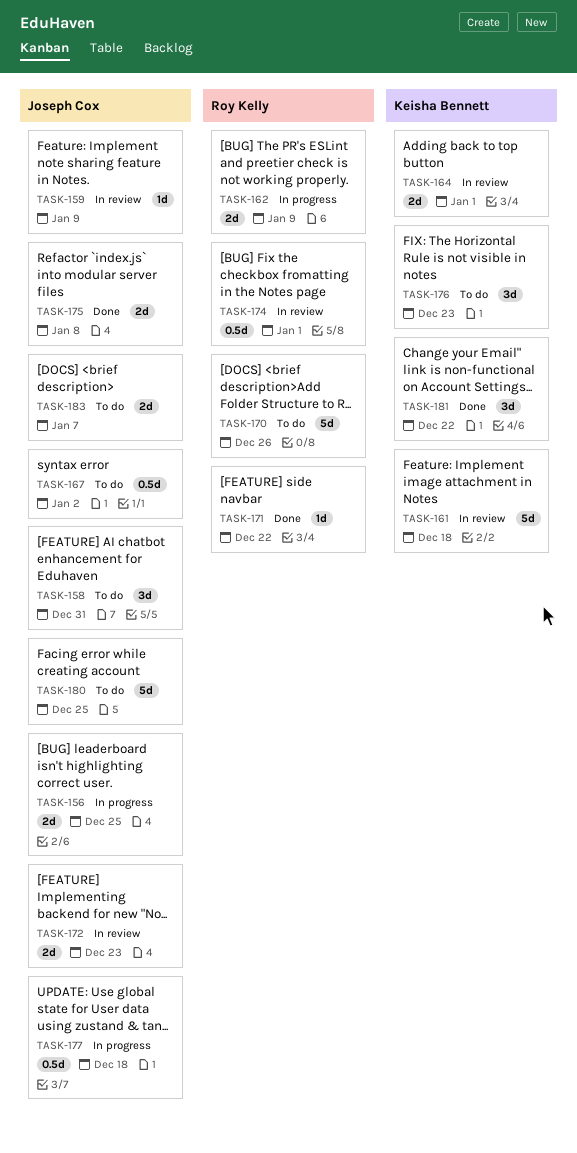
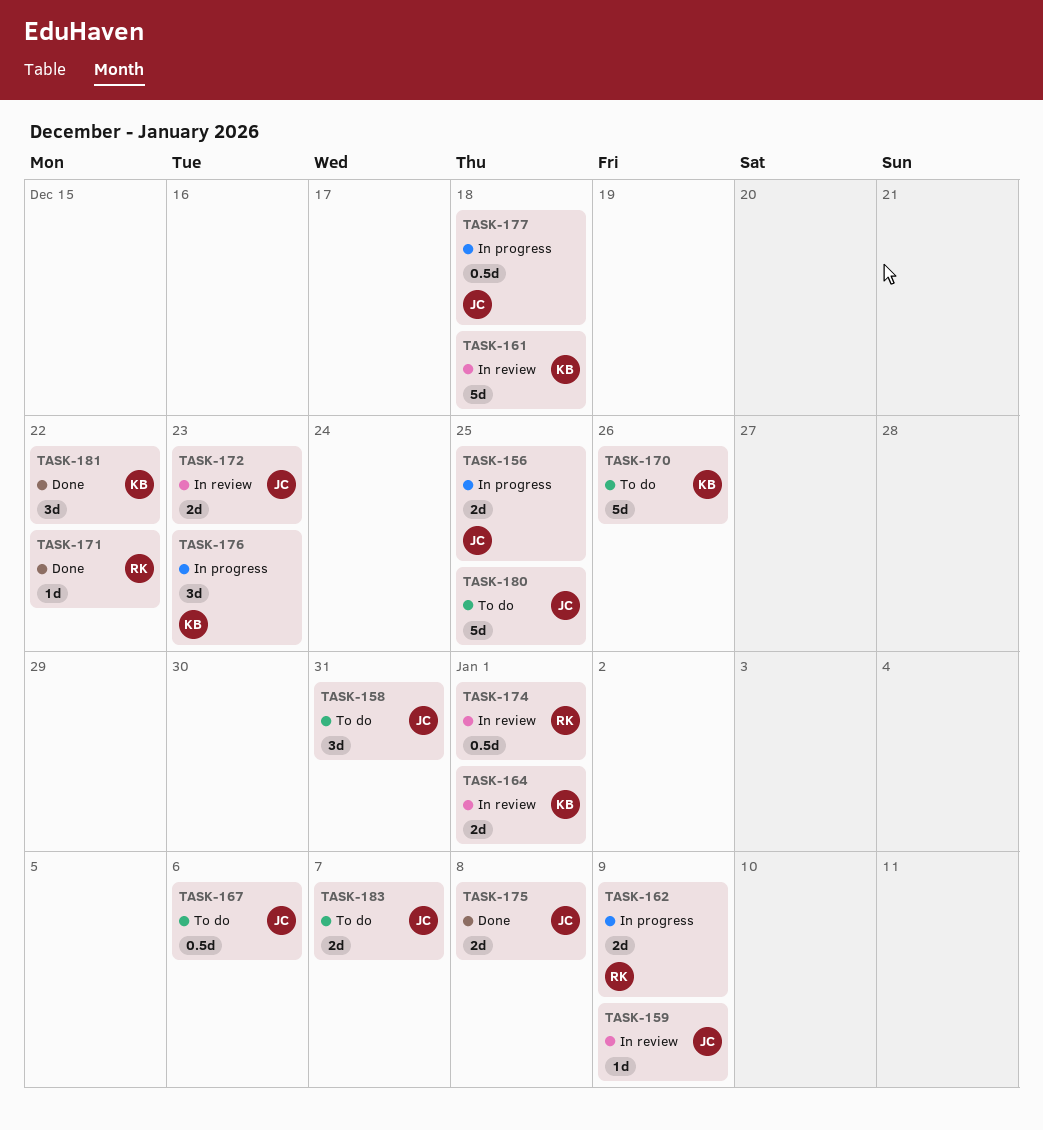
TASK-167, due: Jan 2 -> Jan 6
TASK-170, owner: Roy Kelly -> Keisha Bennett
TASK-176, status: To do -> In progress

